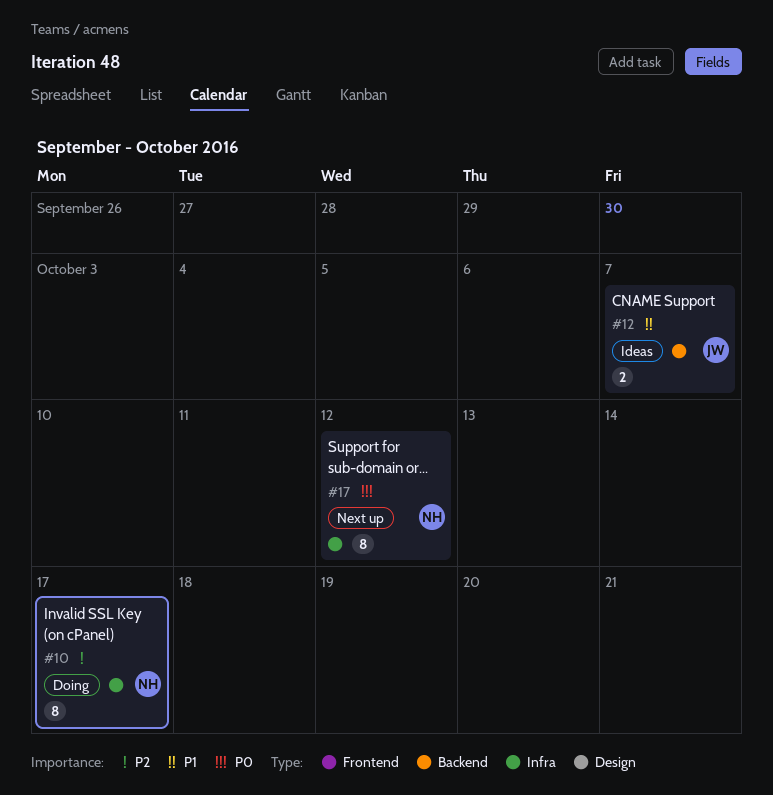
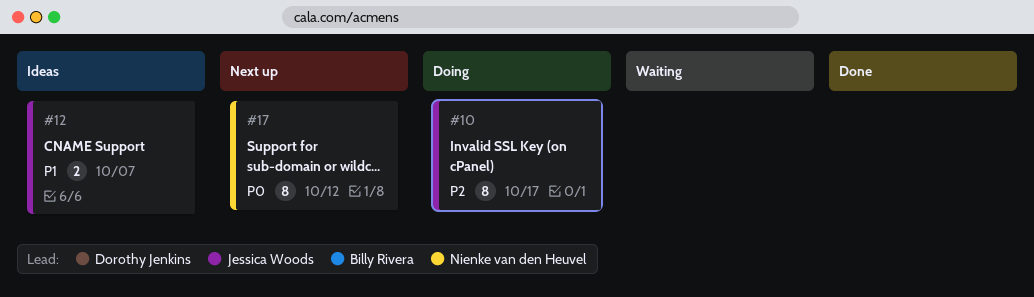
#10, owner: Nienke van den Heuvel -> Jessica Woods

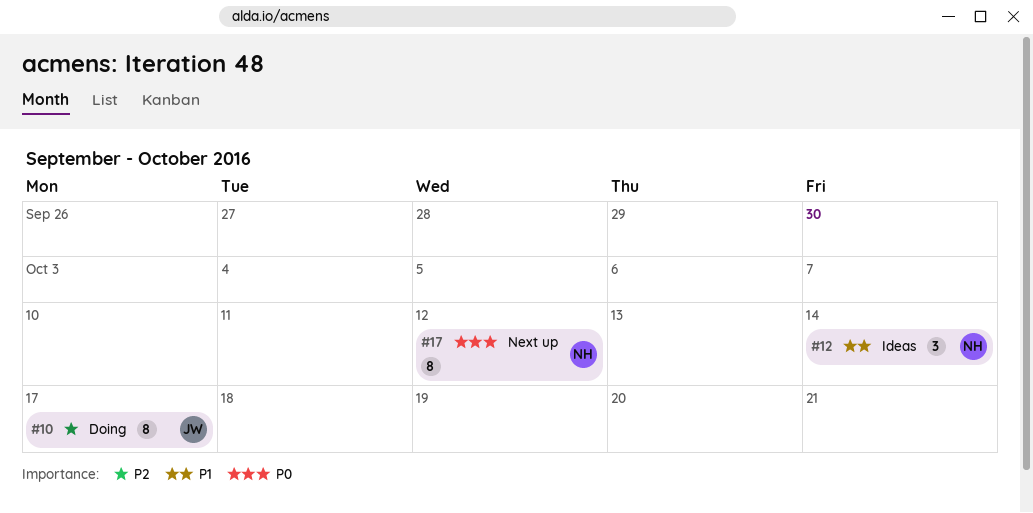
#12, owner: Jessica Woods -> Nienke van den Heuvel
#12, estimate: 2 -> 3
#12, due: Oct 7 -> Oct 14

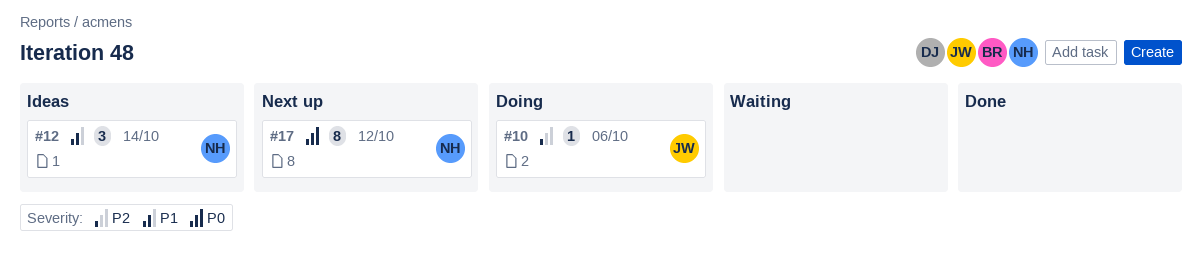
#10, estimate: 8 -> 1
#10, due: Oct 17 -> Oct 6

